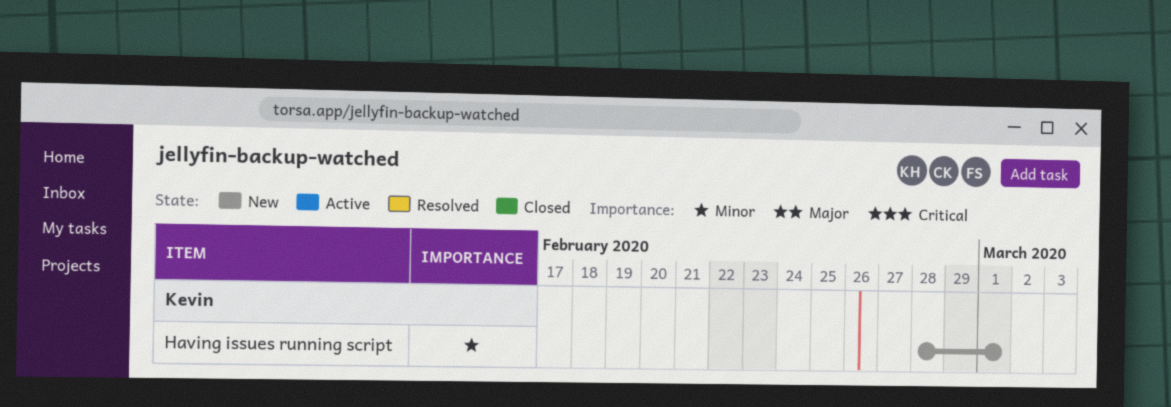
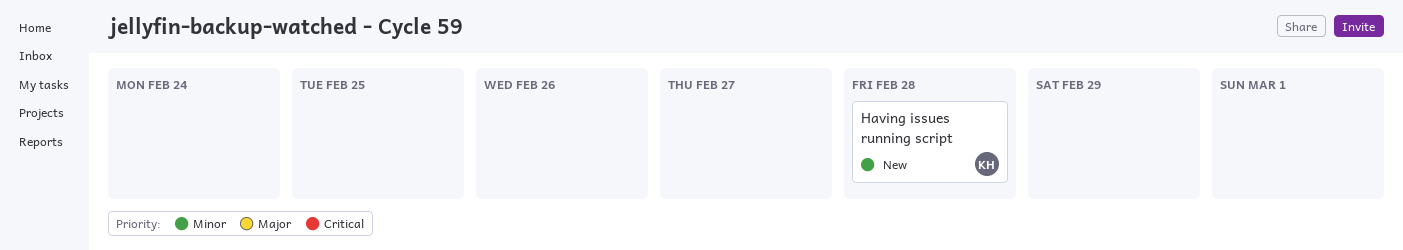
Having issues running script, due: Mar 1 -> Feb 28

